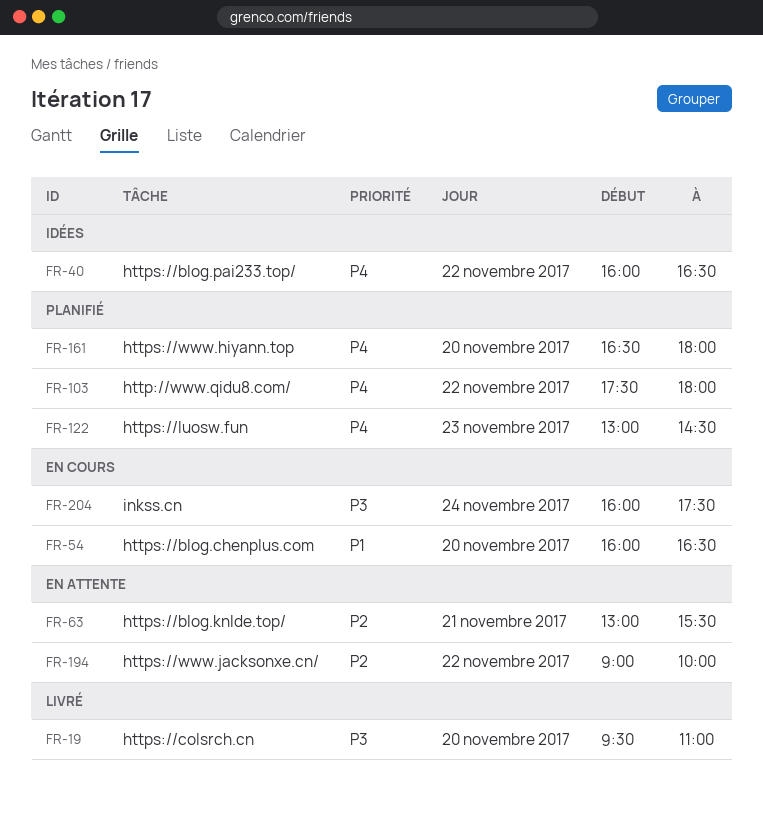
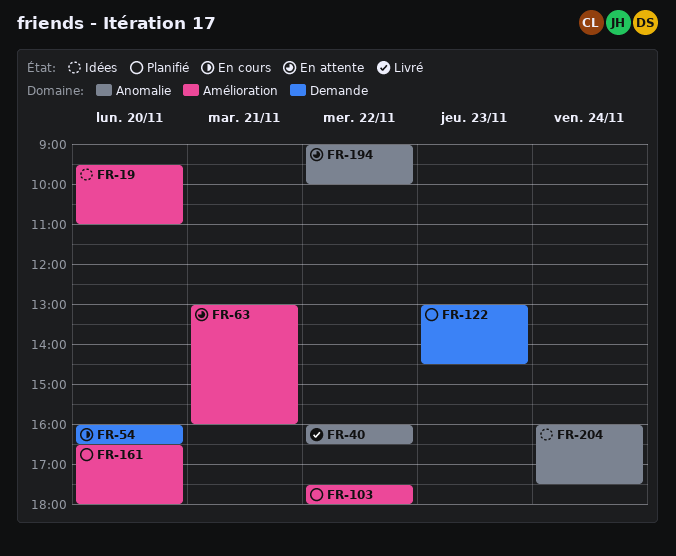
FR-19, status: Livré -> Idées
FR-40, status: Idées -> Livré
FR-63, ends: 15:30 -> 16:00
FR-204, status: En cours -> Idées

